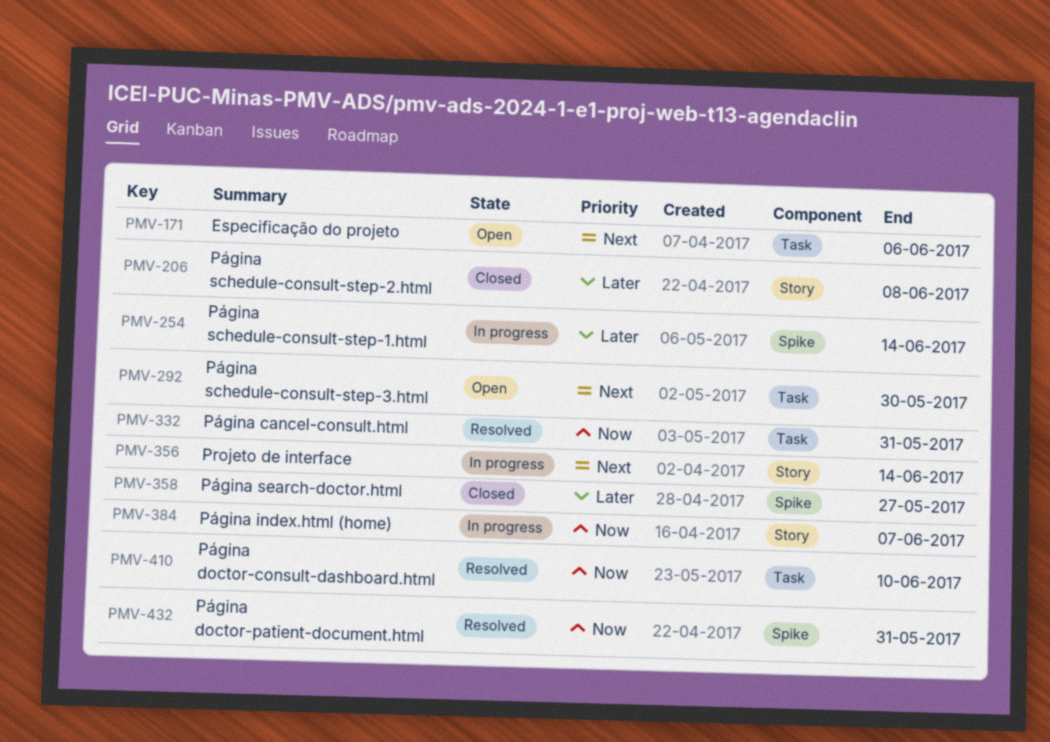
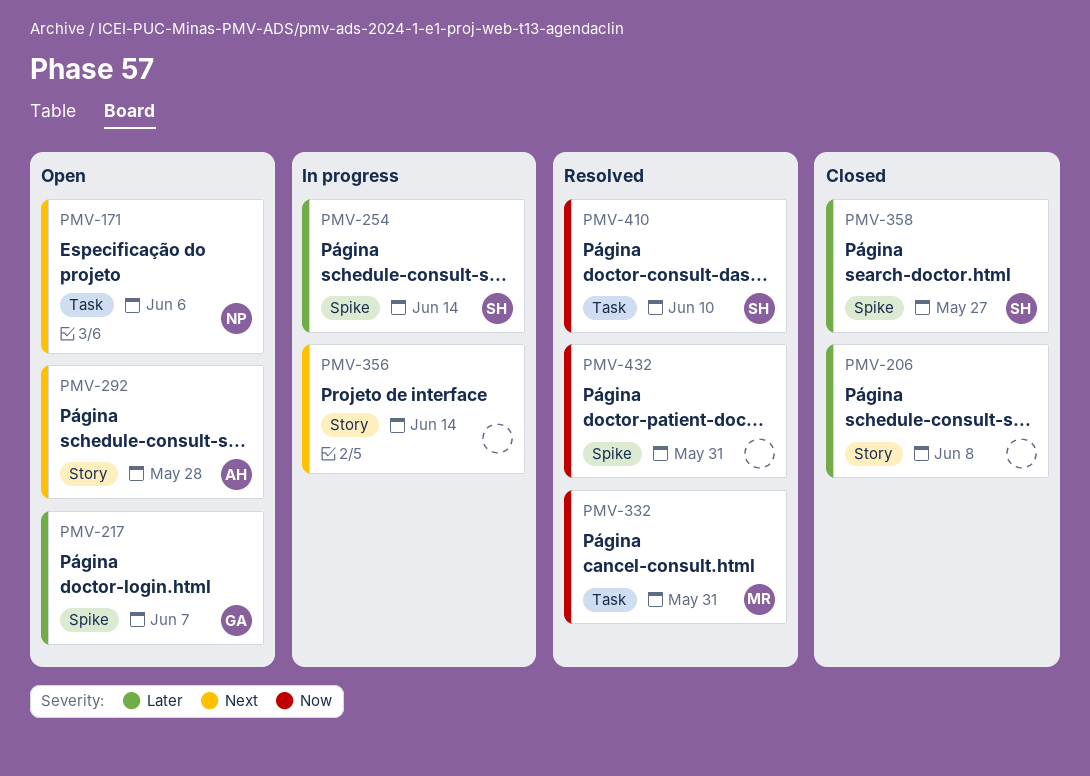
PMV-217: none -> present
PMV-292, label: Task -> Story
PMV-292, due: May 30 -> May 28
PMV-384: present -> none

